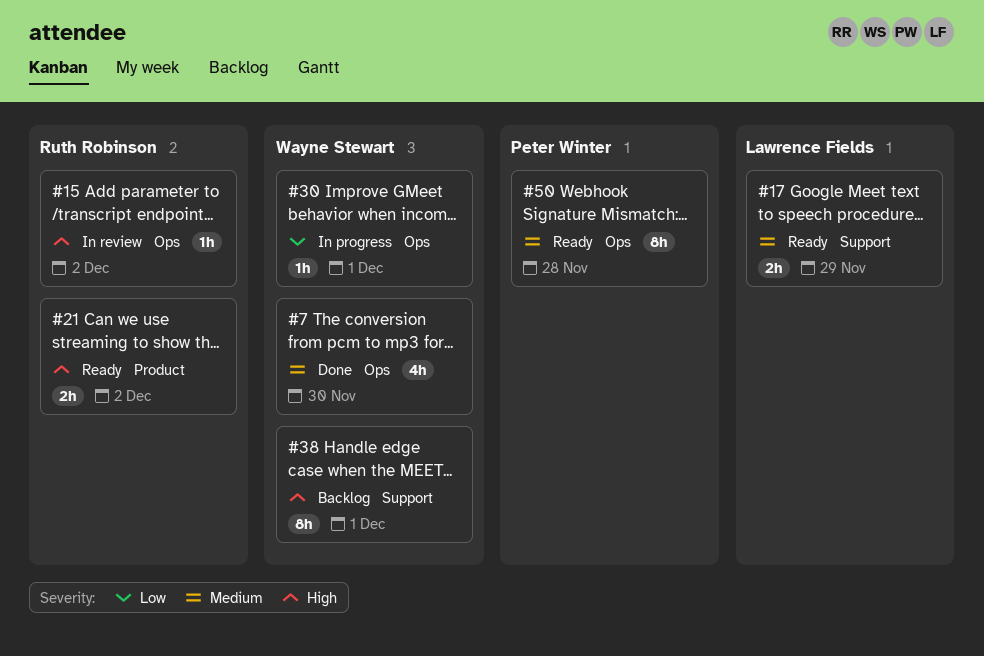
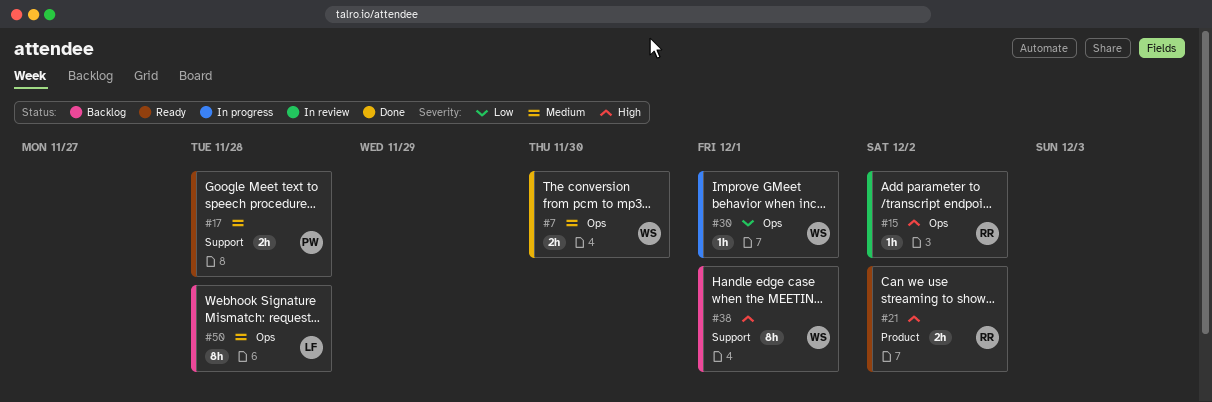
#7, estimate: 4h -> 2h
#17, owner: Lawrence Fields -> Peter Winter
#17, due: Nov 29 -> Nov 28
#50, status: Ready -> Backlog
#50, owner: Peter Winter -> Lawrence Fields

